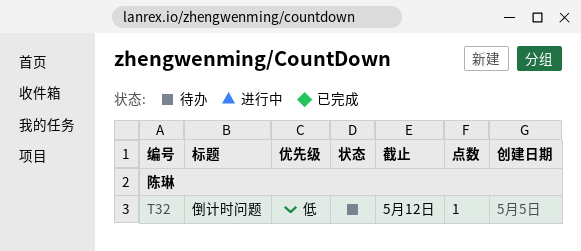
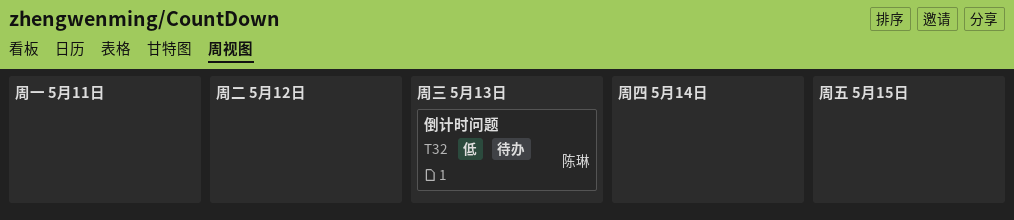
T32, due: May 12 -> May 13

